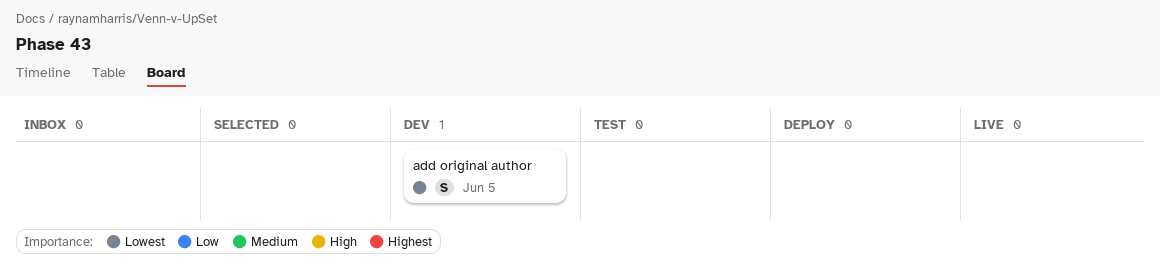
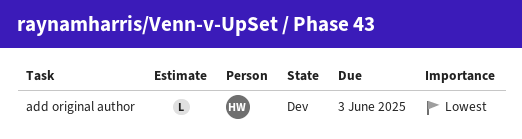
add original author, estimate: S -> L
add original author, due: Jun 5 -> Jun 3

